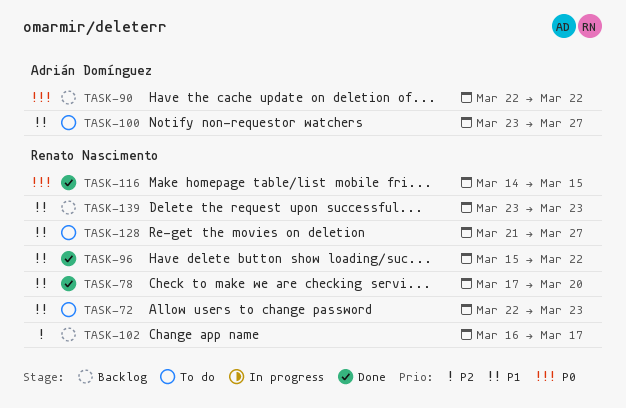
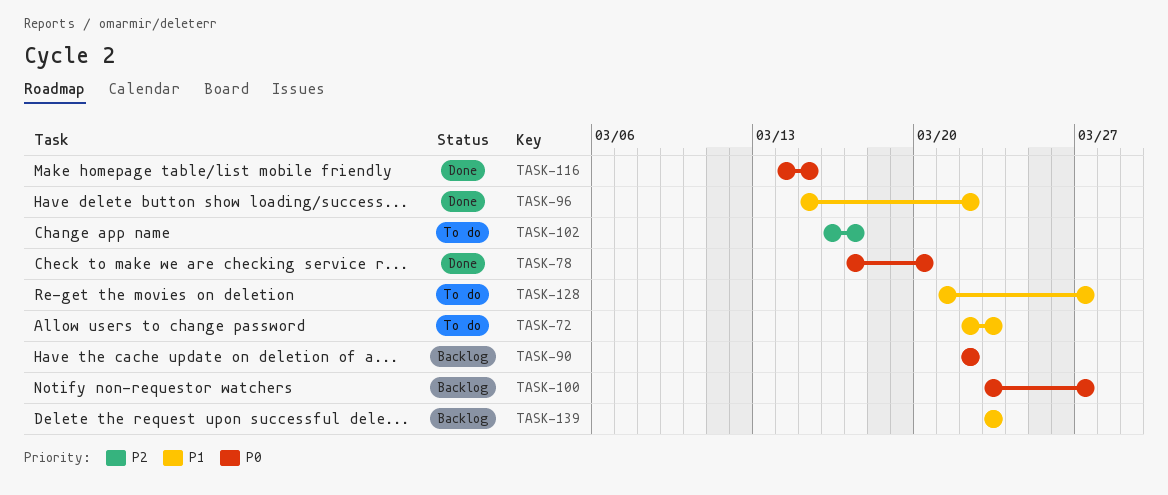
TASK-78, priority: P1 -> P0
TASK-100, status: To do -> Backlog
TASK-100, priority: P1 -> P0
TASK-102, status: Backlog -> To do

